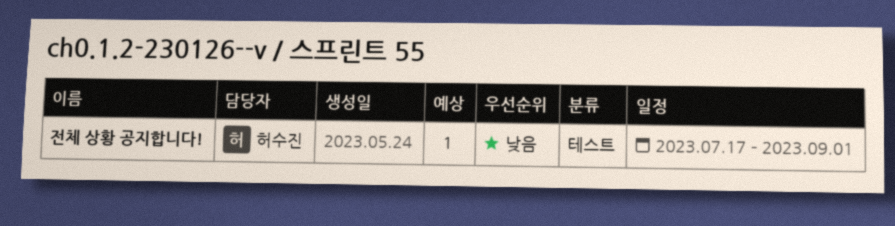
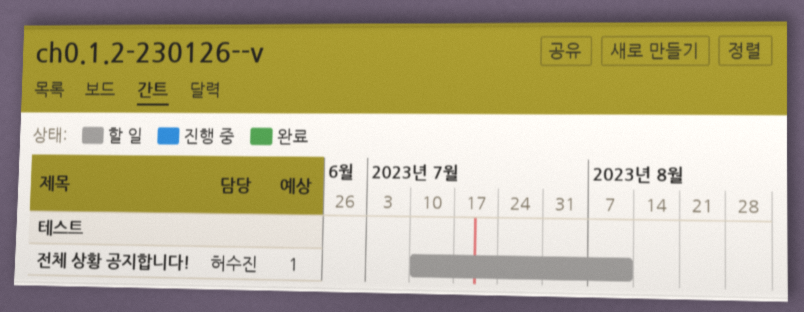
전체 상황 공지합니다!, start: Jul 17 -> Jul 10
전체 상황 공지합니다!, due: Sep 1 -> Aug 11

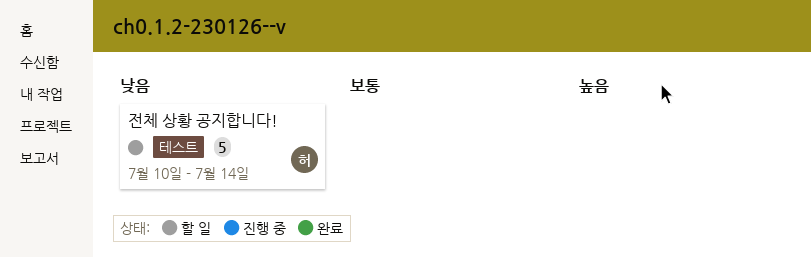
전체 상황 공지합니다!, estimate: 1 -> 5
전체 상황 공지합니다!, due: Aug 11 -> Jul 14

